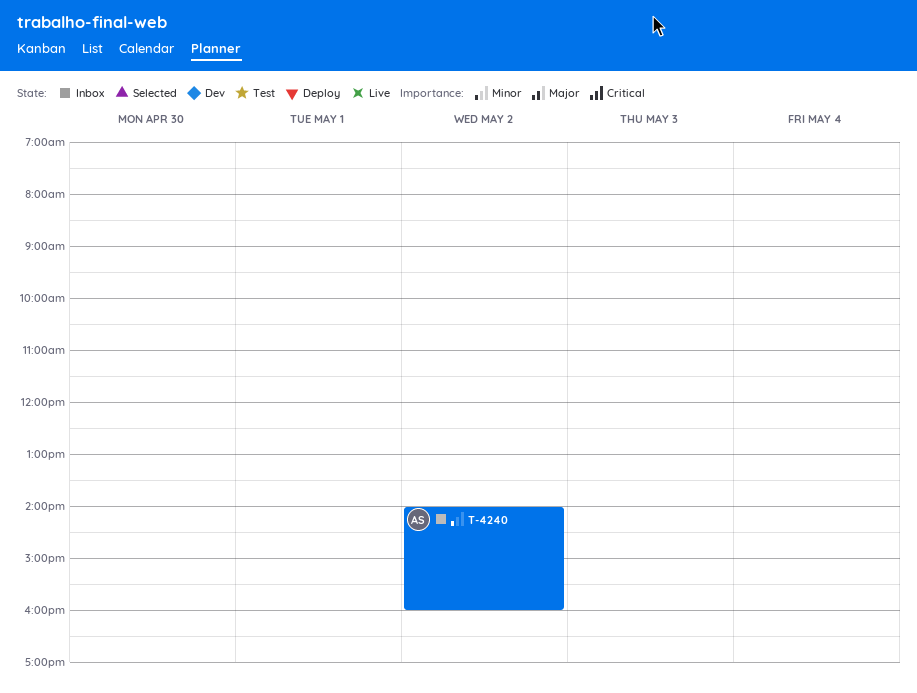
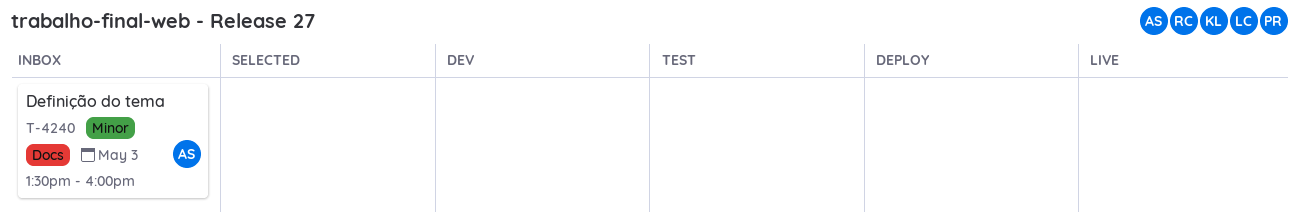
T-4240, day: May 2 -> May 3
T-4240, begins: 14:00 -> 13:30

